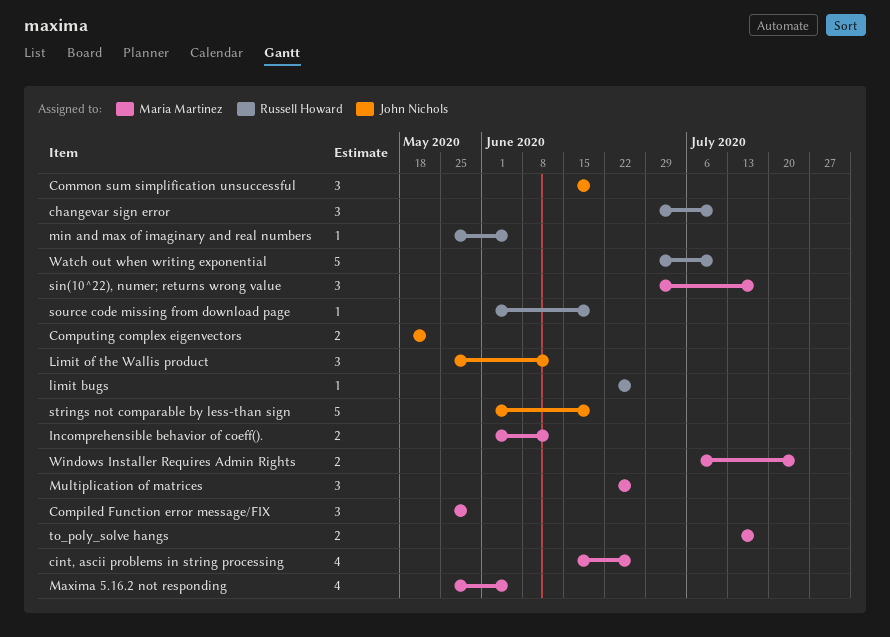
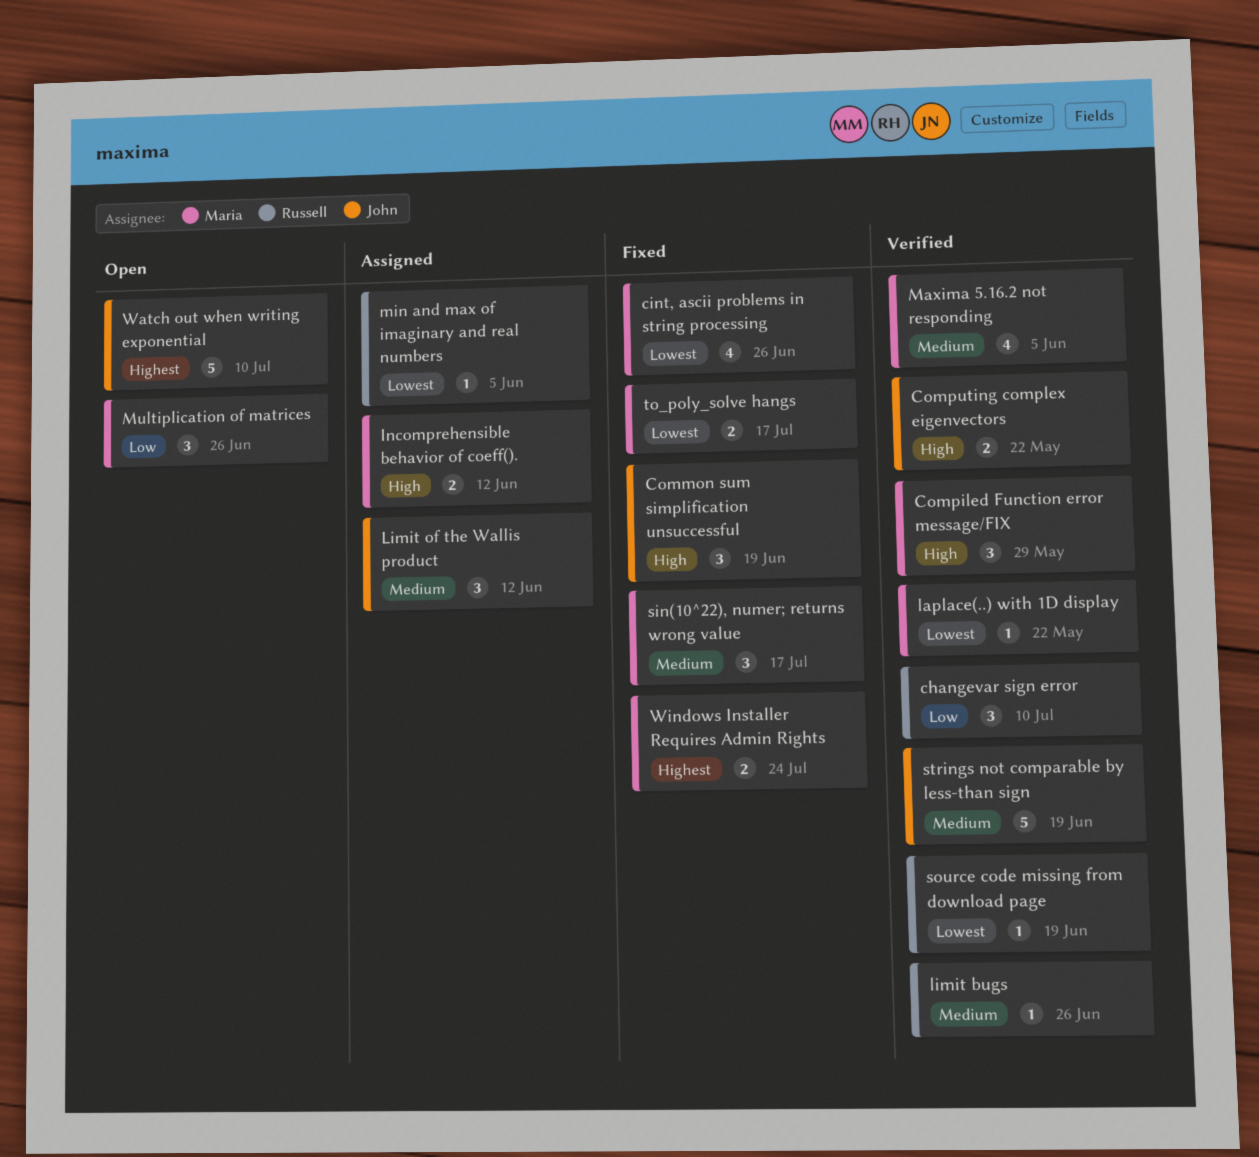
laplace(..) with 1D display: none -> present
Watch out when writing exponential, owner: Russell Howard -> John Nichols

